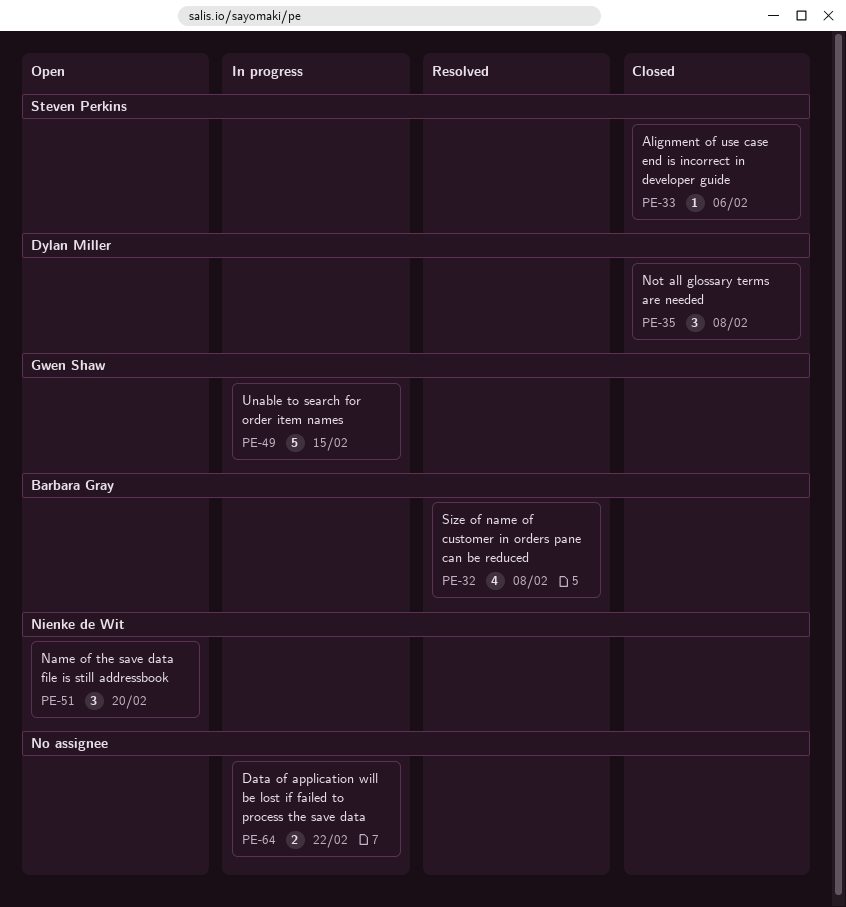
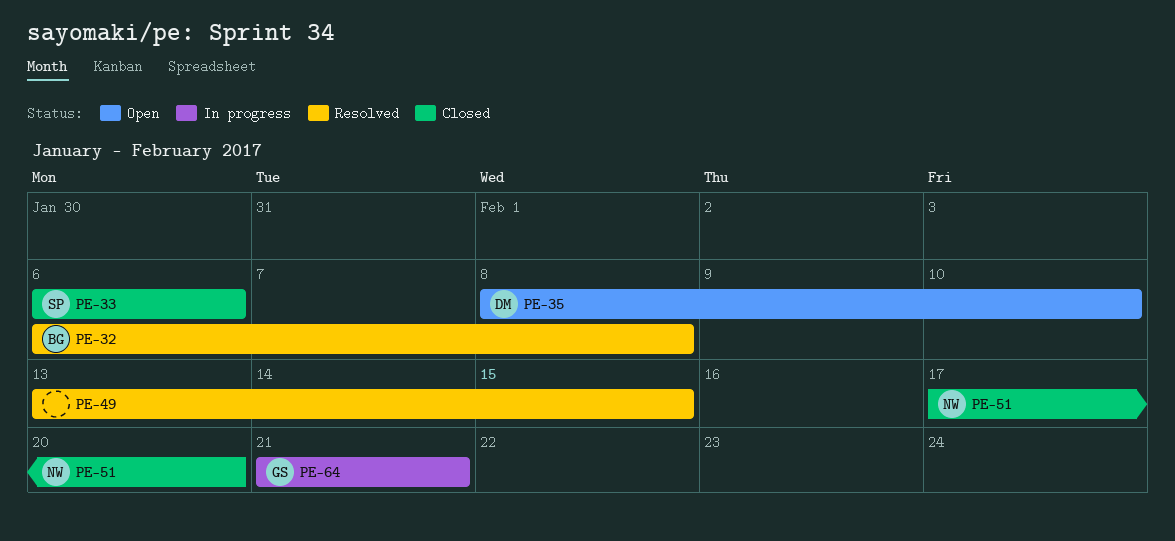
PE-35, status: Closed -> Open
PE-35, due: Feb 8 -> Feb 10
PE-49, status: In progress -> Resolved
PE-49, owner: Gwen Shaw -> none
PE-51, status: Open -> Closed
PE-64, owner: none -> Gwen Shaw
PE-64, due: Feb 22 -> Feb 21

